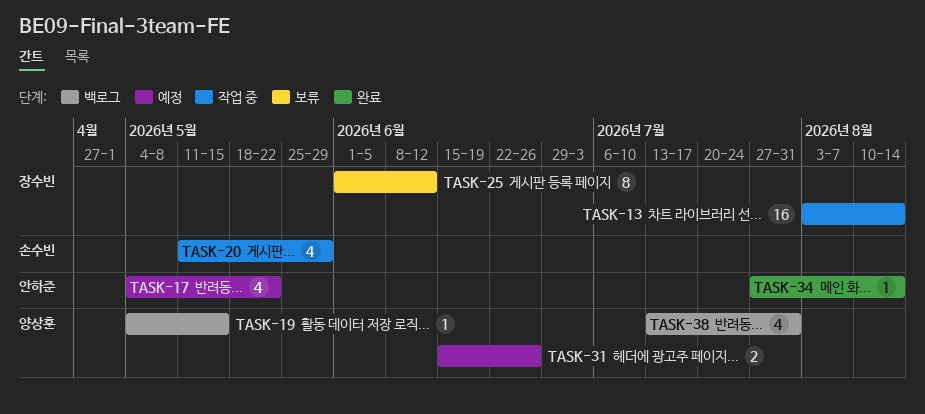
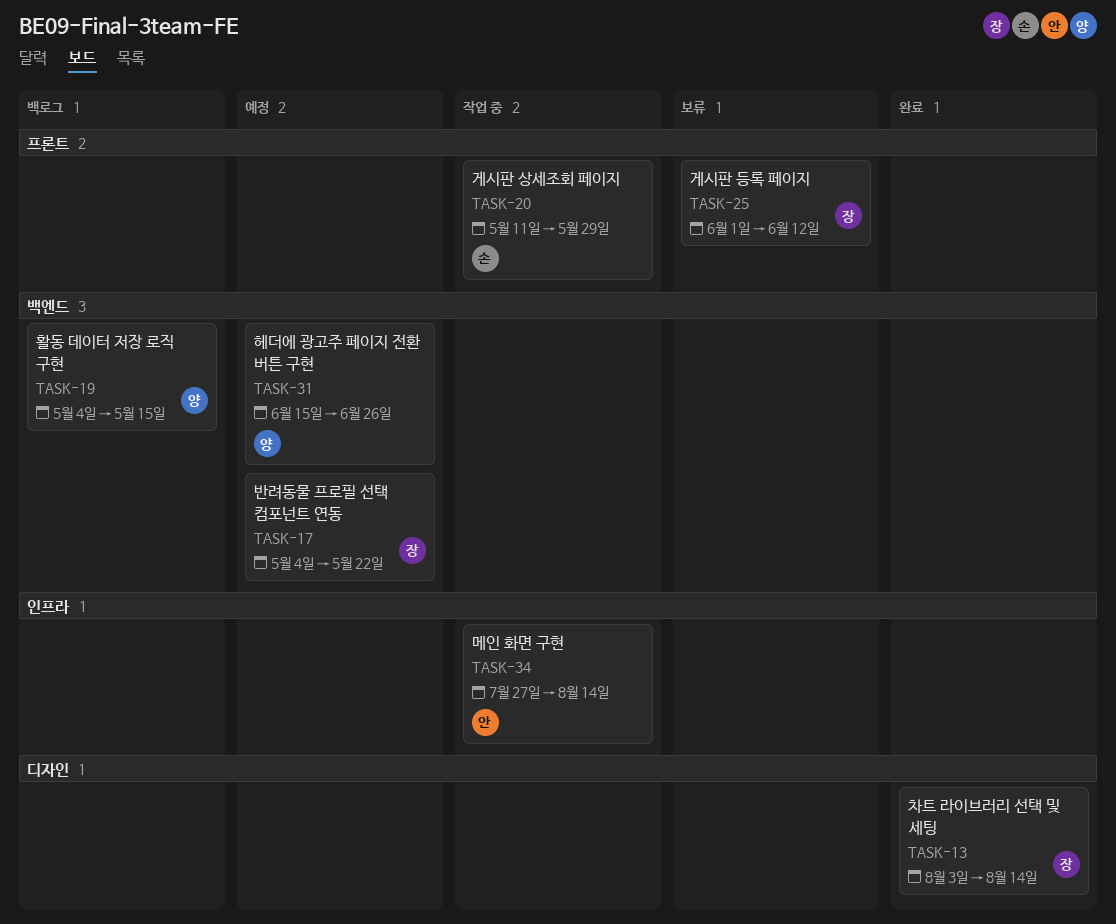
TASK-13, status: 작업 중 -> 완료
TASK-17, owner: 안하준 -> 장수빈
TASK-34, status: 완료 -> 작업 중
TASK-38: present -> none

